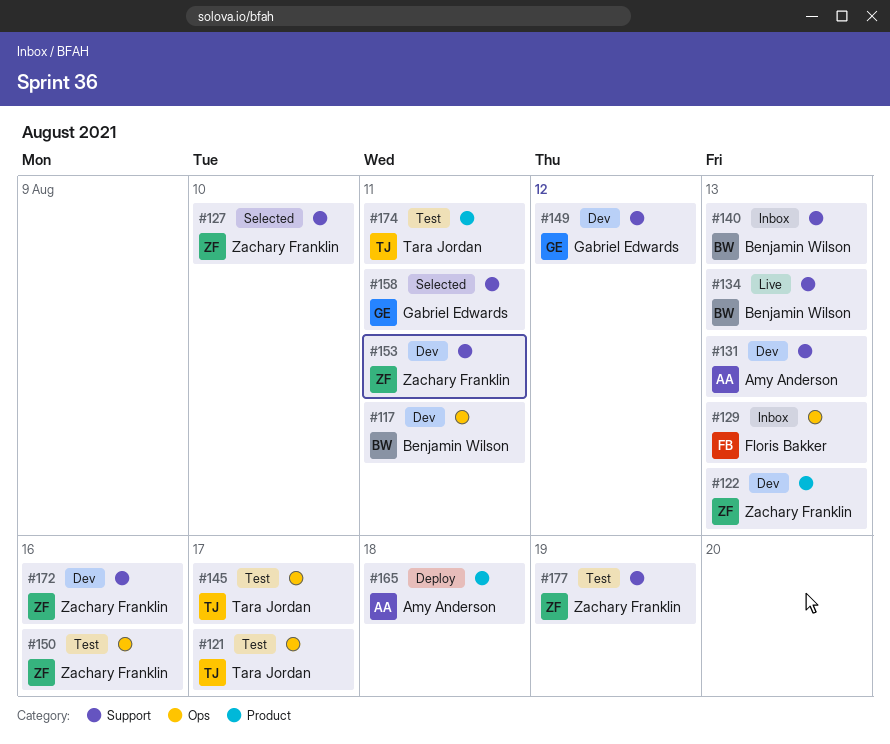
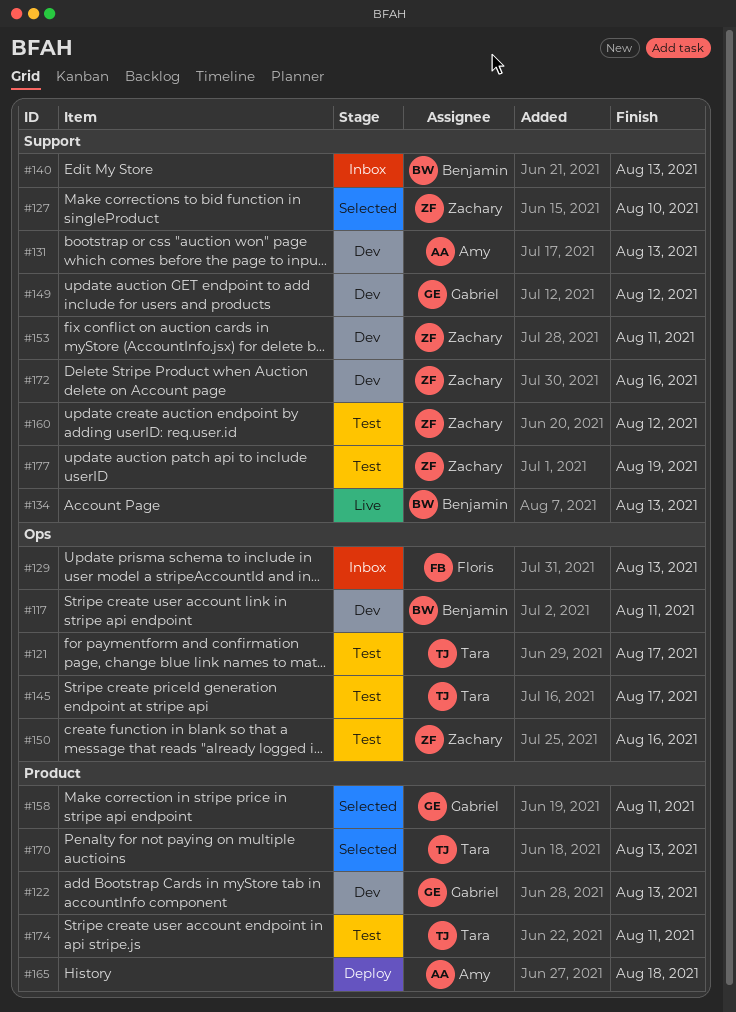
#122, owner: Zachary Franklin -> Gabriel Edwards
#158, label: Support -> Product
#160: none -> present
#170: none -> present

